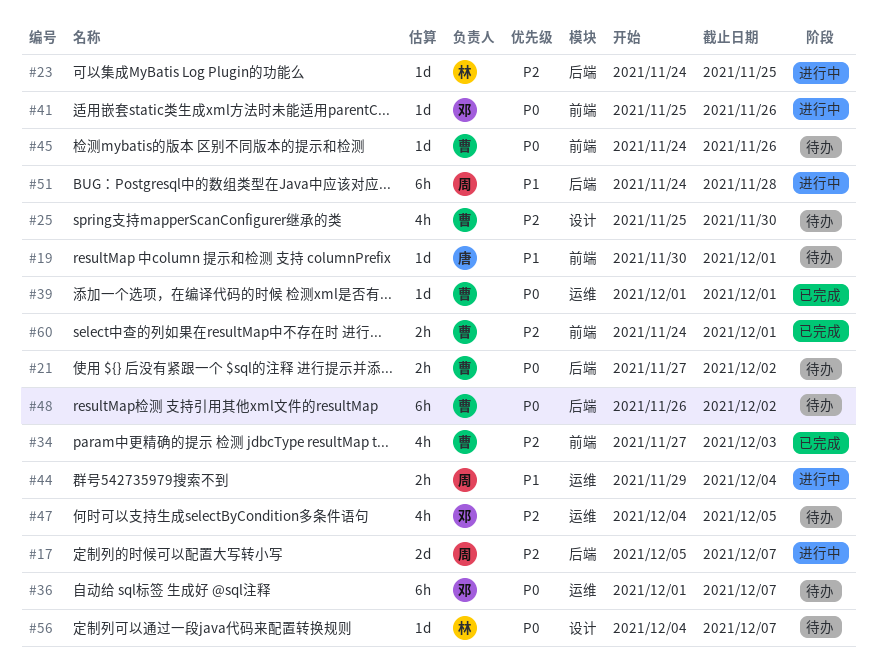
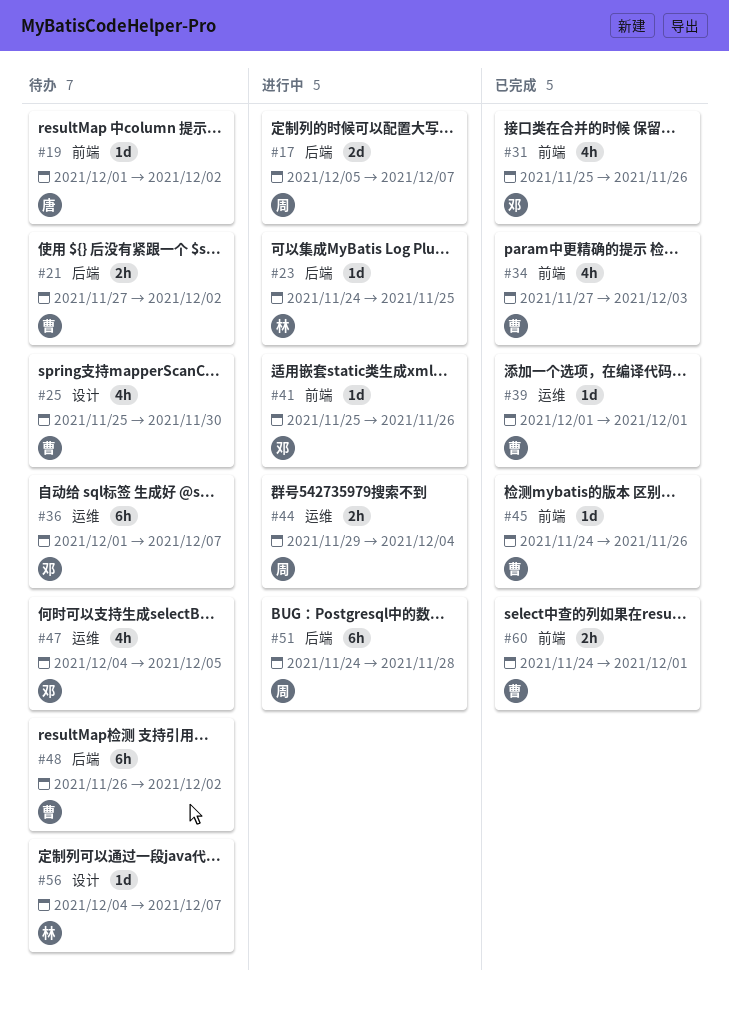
#19, start: Nov 30 -> Dec 1
#19, due: Dec 1 -> Dec 2
#31: none -> present
#45, status: 待办 -> 已完成

